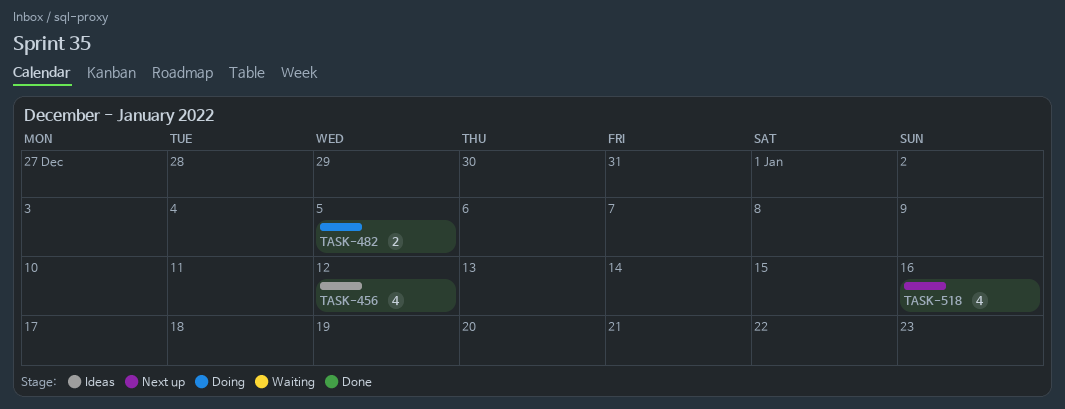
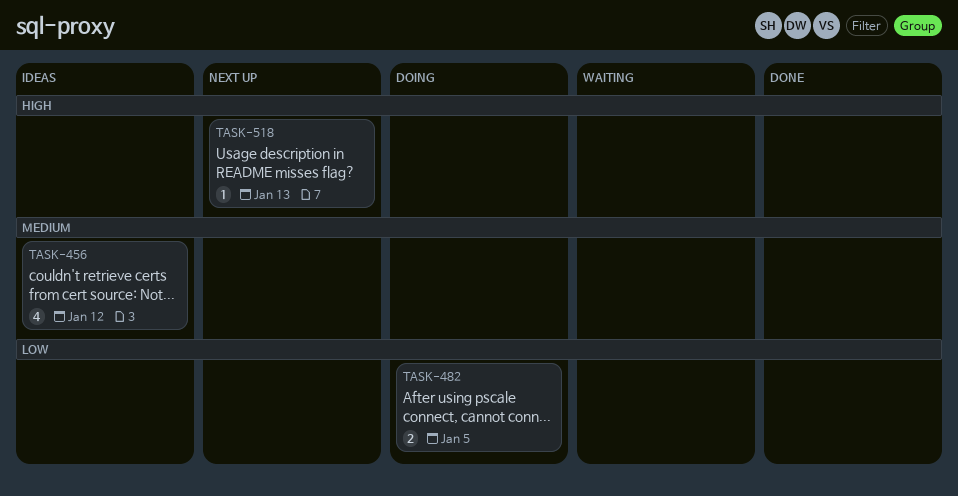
TASK-518, estimate: 4 -> 1
TASK-518, due: Jan 16 -> Jan 13

